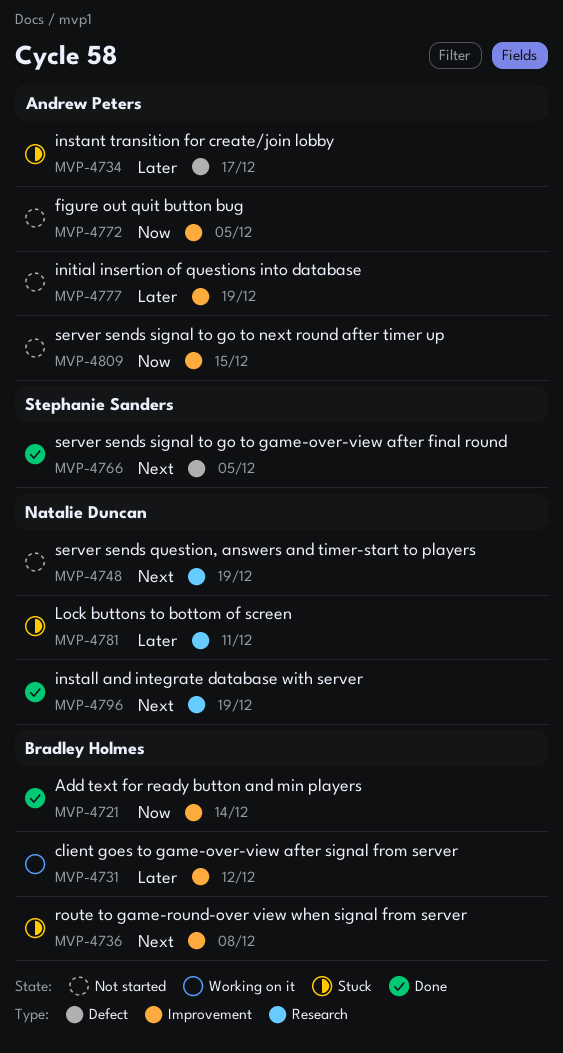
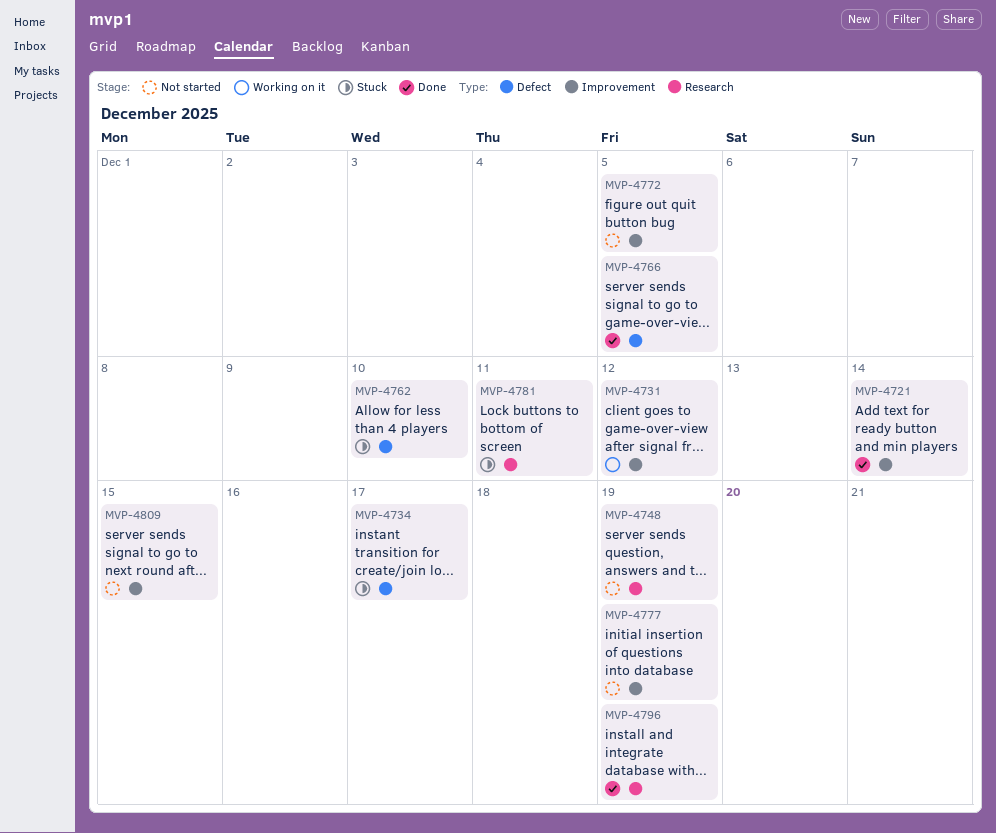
MVP-4736: present -> none
MVP-4762: none -> present

